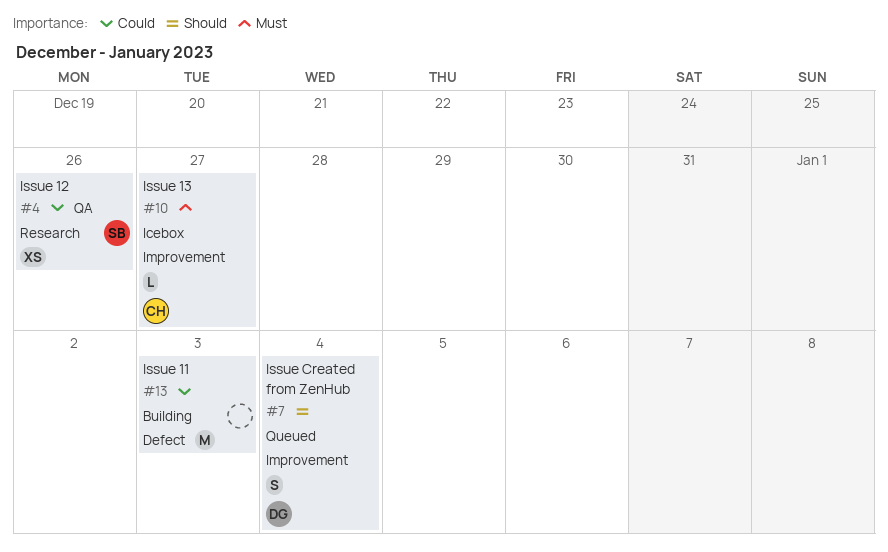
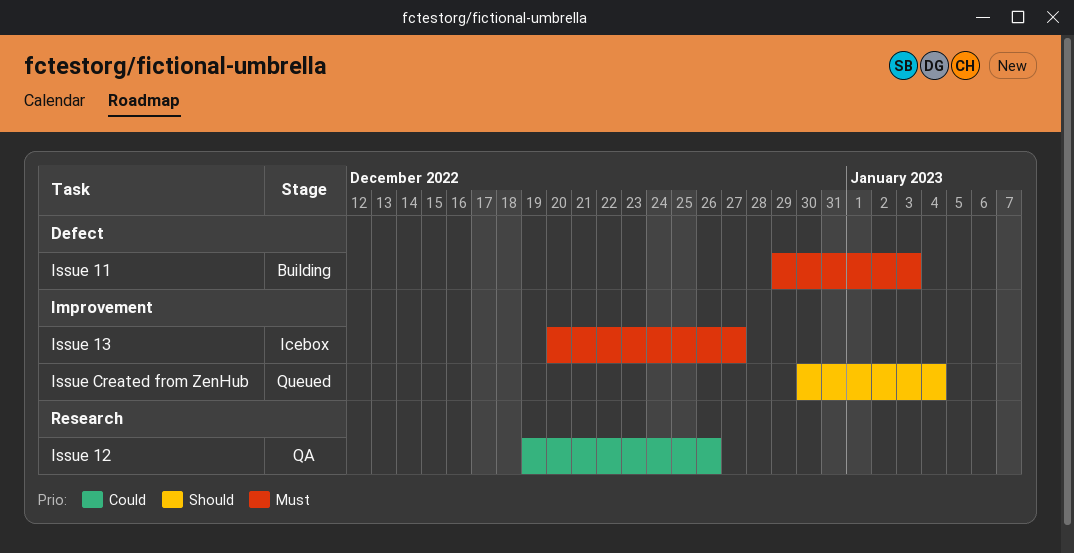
Issue 11, priority: Could -> Must

